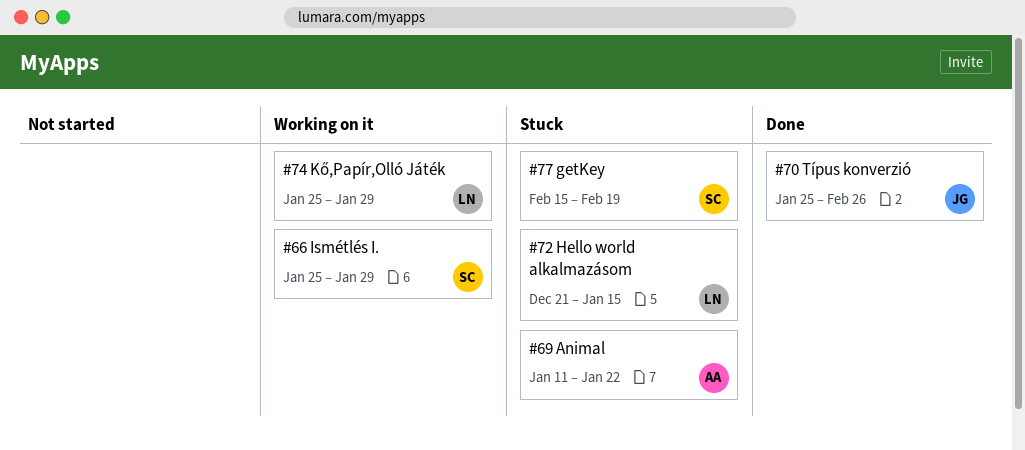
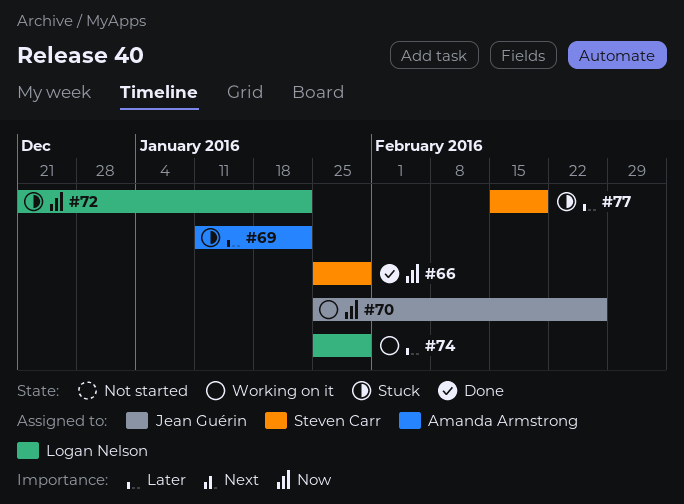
#66, status: Working on it -> Done
#70, status: Done -> Working on it
#72, due: Jan 15 -> Jan 22

